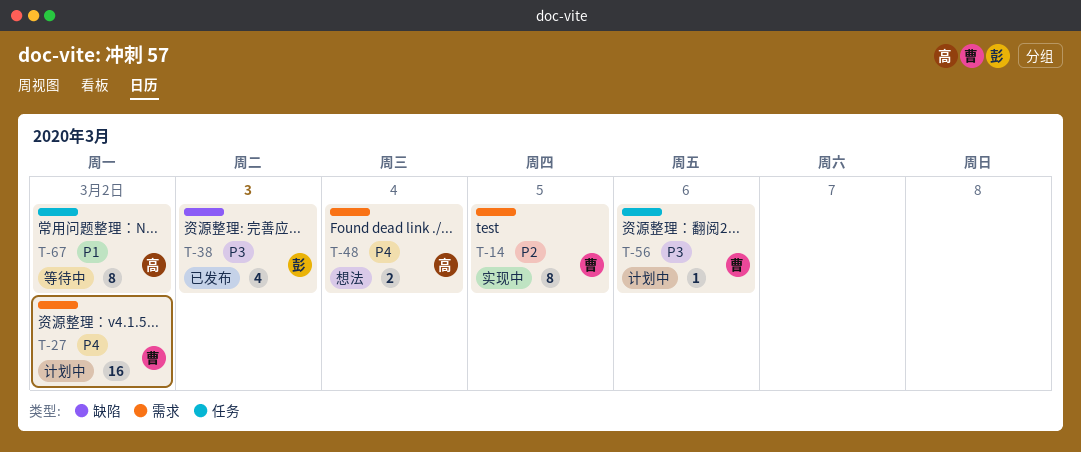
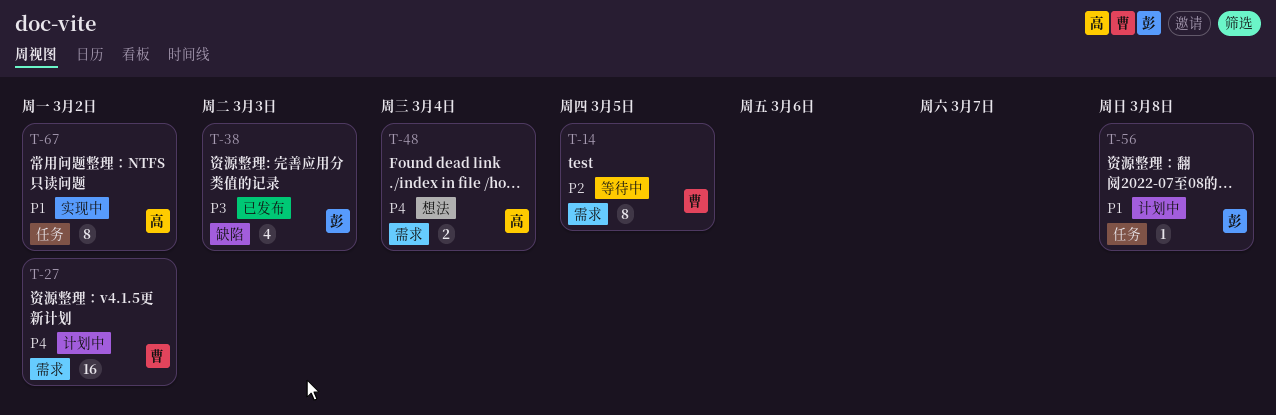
T-14, status: 实现中 -> 等待中
T-56, owner: 曹 -> 彭
T-56, priority: P3 -> P1
T-56, due: Mar 6 -> Mar 8
T-67, status: 等待中 -> 实现中

